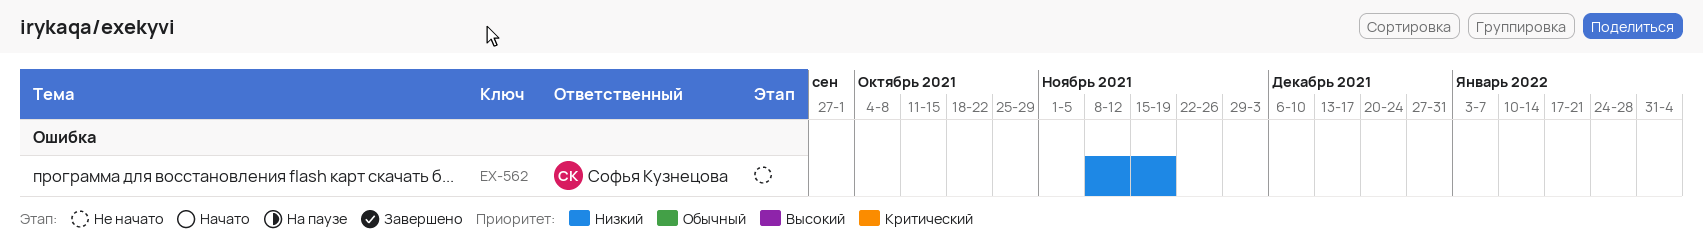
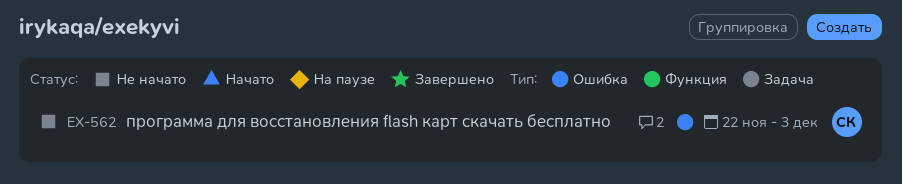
EX-562, start: Nov 8 -> Nov 22
EX-562, due: Nov 19 -> Dec 3

